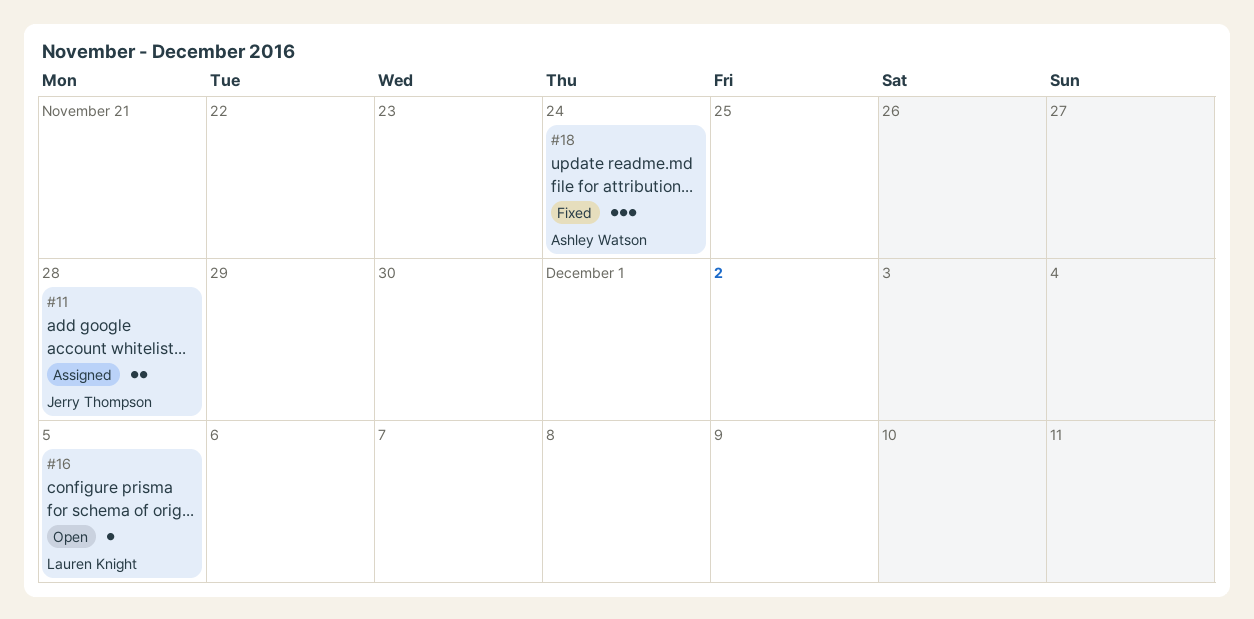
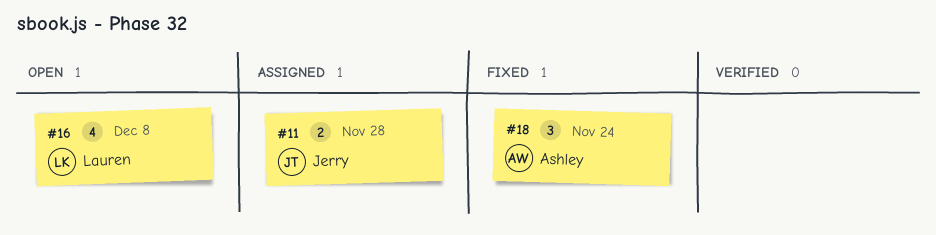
#16, estimate: 1 -> 4
#16, due: Dec 5 -> Dec 8

